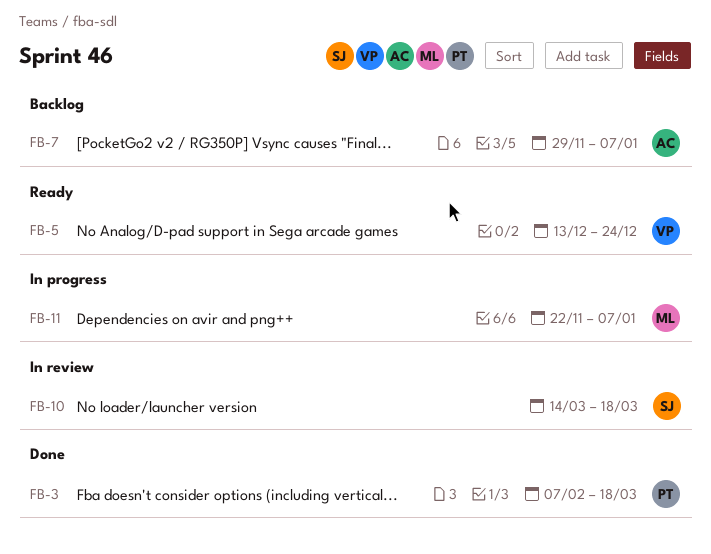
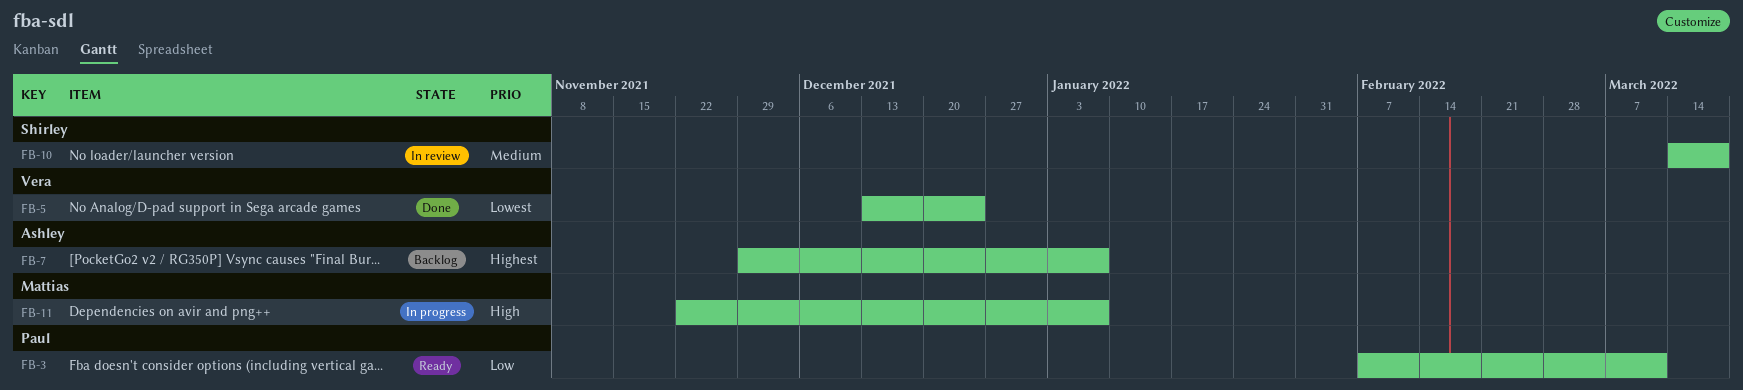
FB-3, status: Done -> Ready
FB-3, due: Mar 18 -> Mar 11
FB-5, status: Ready -> Done

